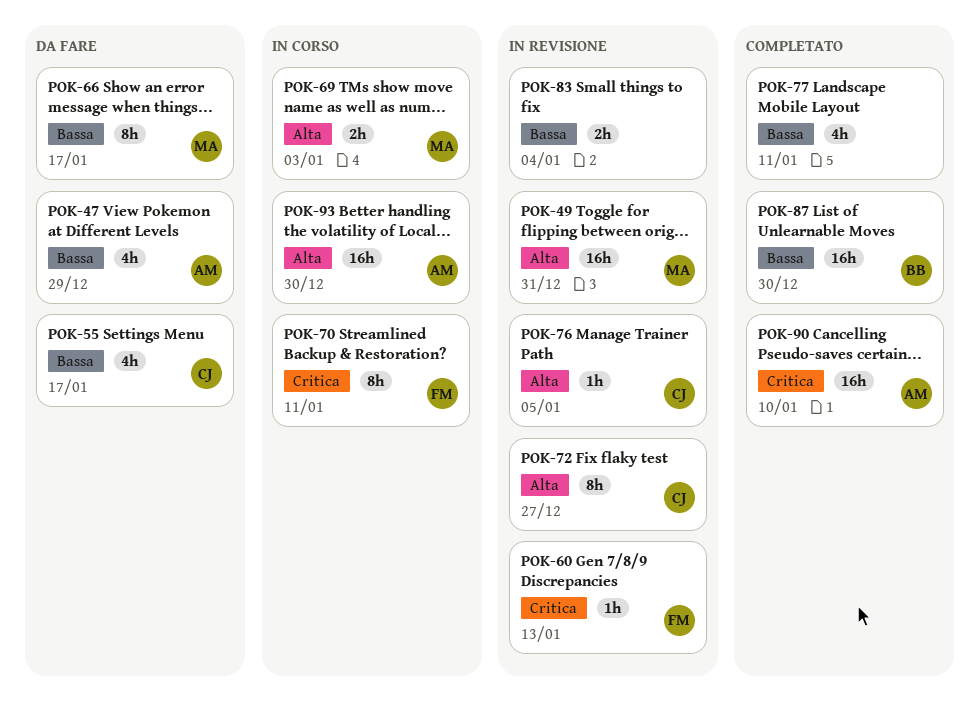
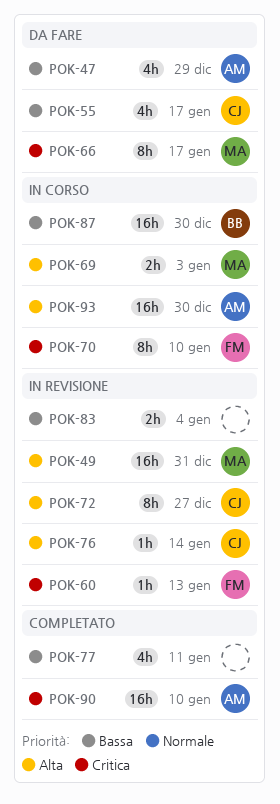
POK-66, priority: Bassa -> Critica
POK-70, due: Jan 11 -> Jan 10
POK-76, due: Jan 5 -> Jan 14
POK-87, status: Completato -> In corso

